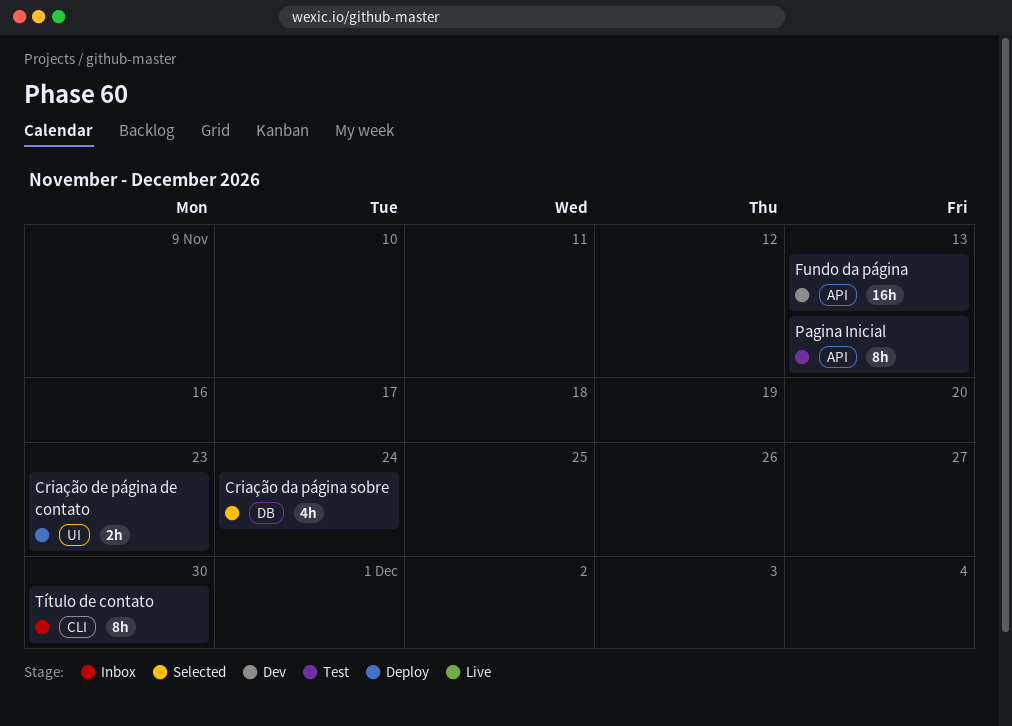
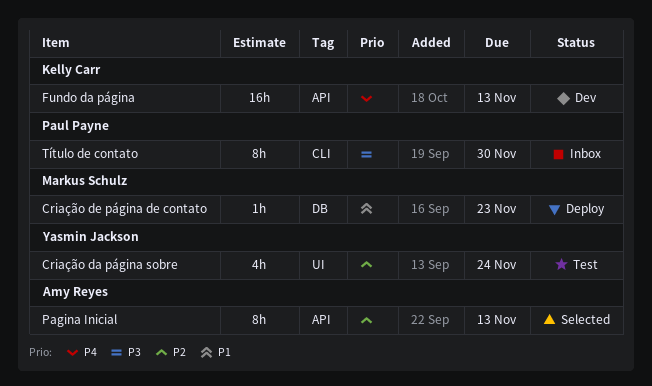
Criação da página sobre, status: Selected -> Test
Criação da página sobre, label: DB -> UI
Criação de página de contato, label: UI -> DB
Criação de página de contato, estimate: 2h -> 1h
Pagina Inicial, status: Test -> Selected

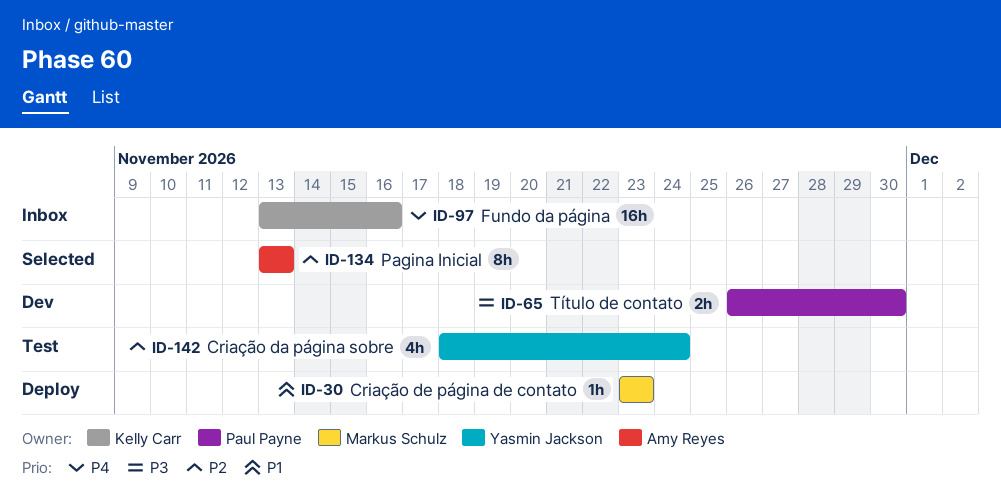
Fundo da página, status: Dev -> Inbox
Fundo da página, due: Nov 13 -> Nov 16
Título de contato, status: Inbox -> Dev
Título de contato, estimate: 8h -> 2h

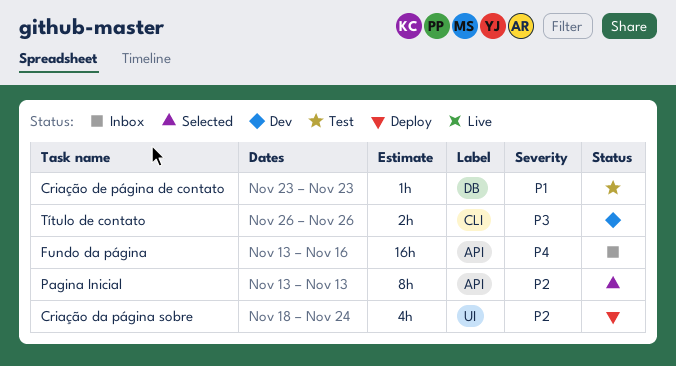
Criação da página sobre, status: Test -> Deploy
Criação de página de contato, status: Deploy -> Test
Título de contato, due: Nov 30 -> Nov 26

